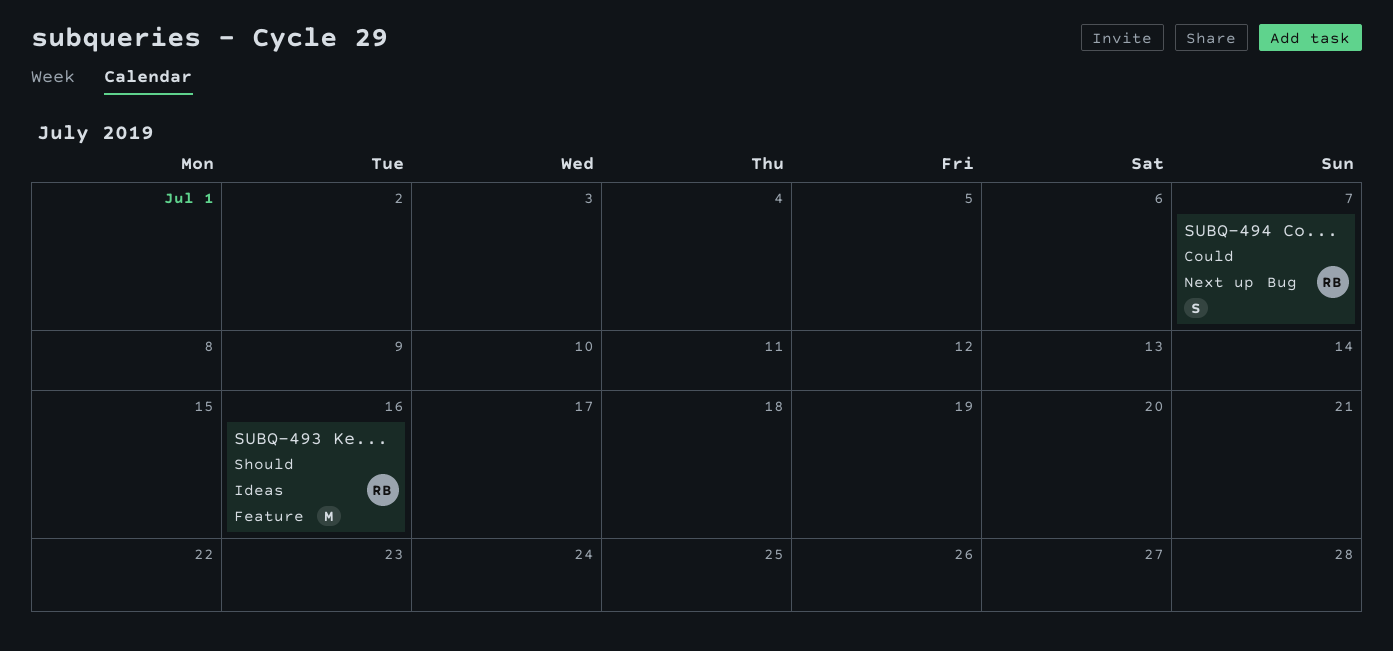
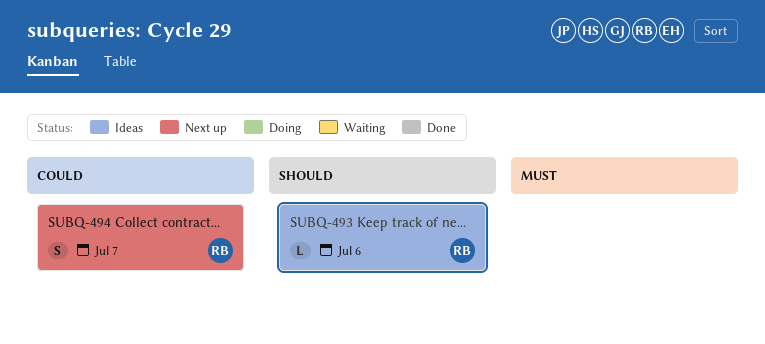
SUBQ-493, estimate: M -> L
SUBQ-493, due: Jul 16 -> Jul 6

